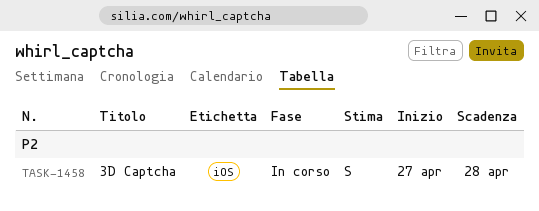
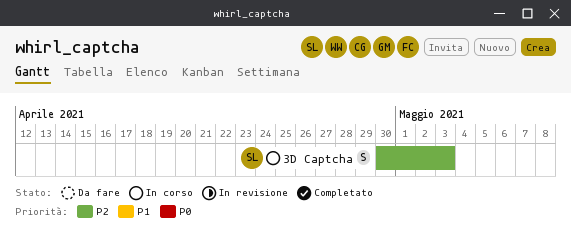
3D Captcha, start: Apr 27 -> Apr 30
3D Captcha, due: Apr 28 -> May 3

